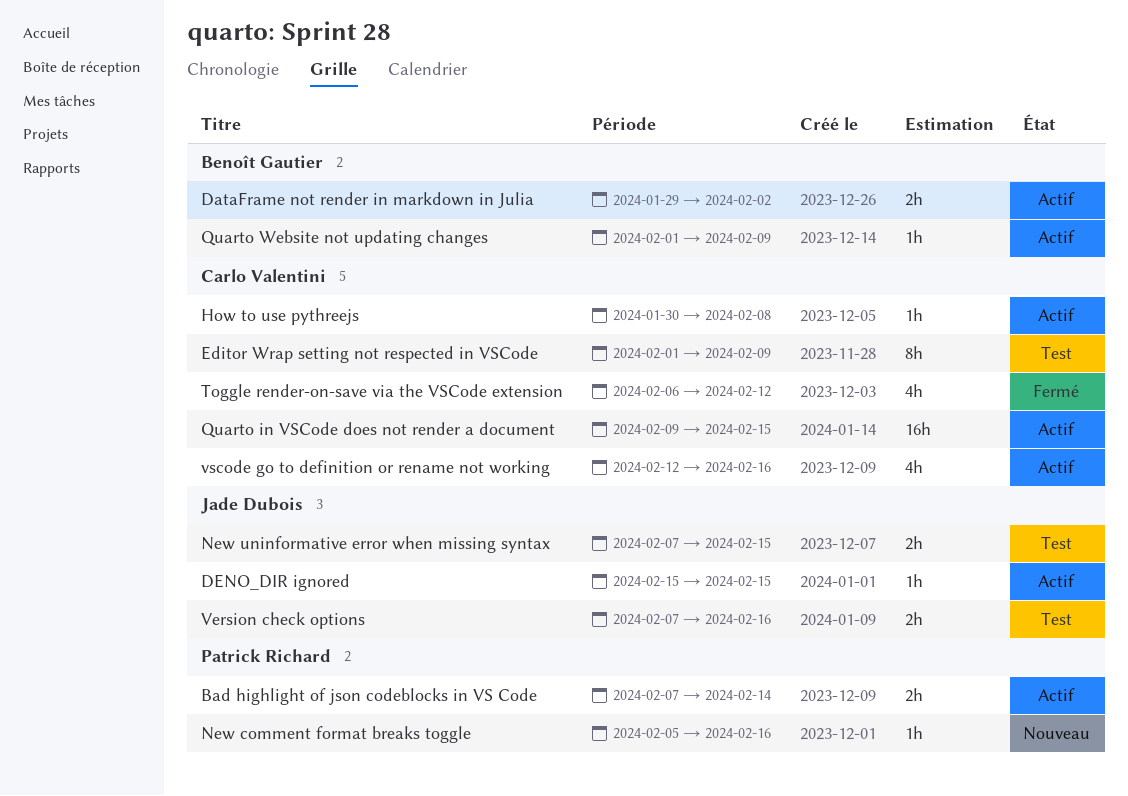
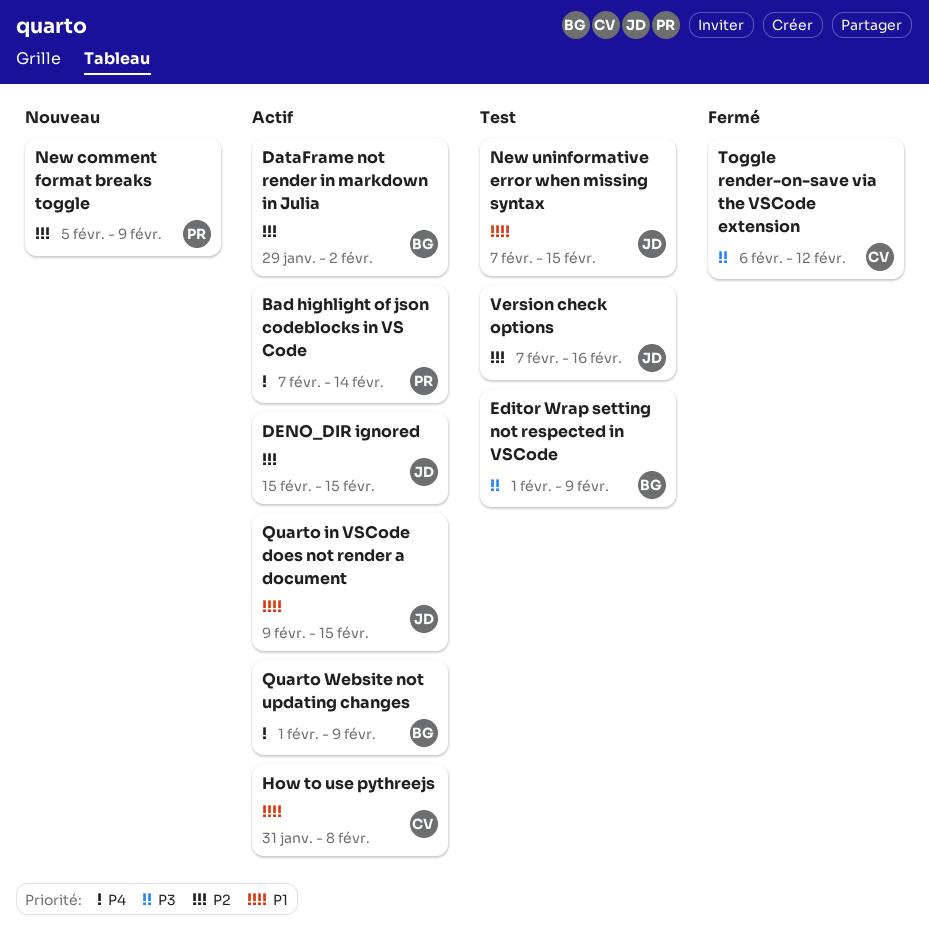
Editor Wrap setting not respected in VSCode, owner: Carlo Valentini -> Benoît Gautier
How to use pythreejs, start: Jan 30 -> Jan 31
New comment format breaks toggle, due: Feb 16 -> Feb 9
Quarto in VSCode does not render a document, owner: Carlo Valentini -> Jade Dubois
vscode go to definition or rename not working: present -> none

